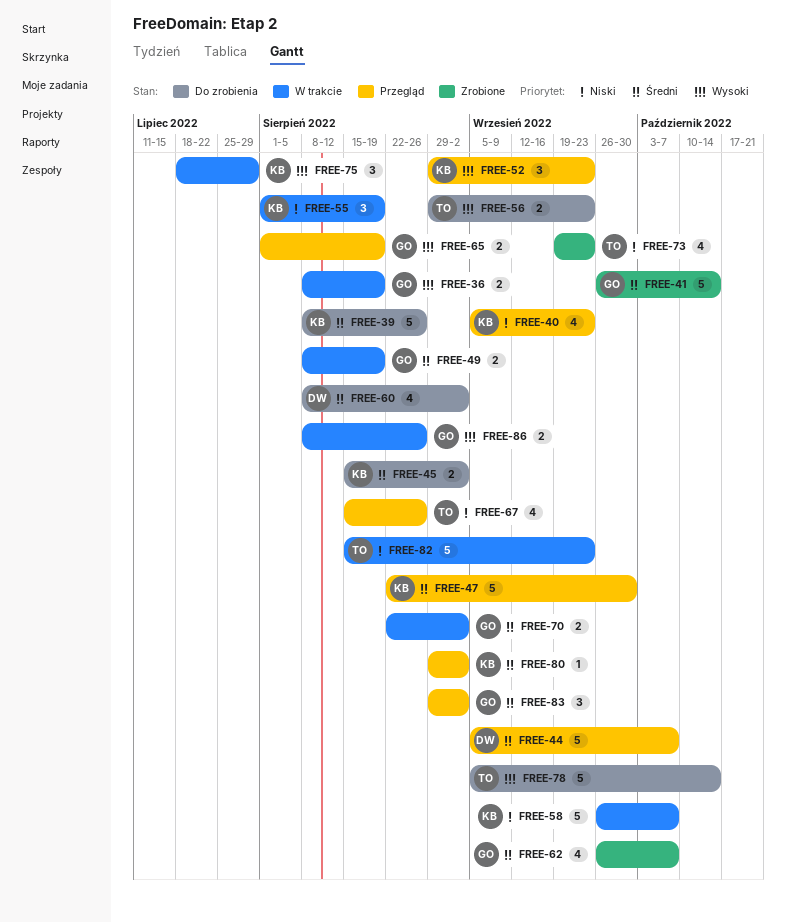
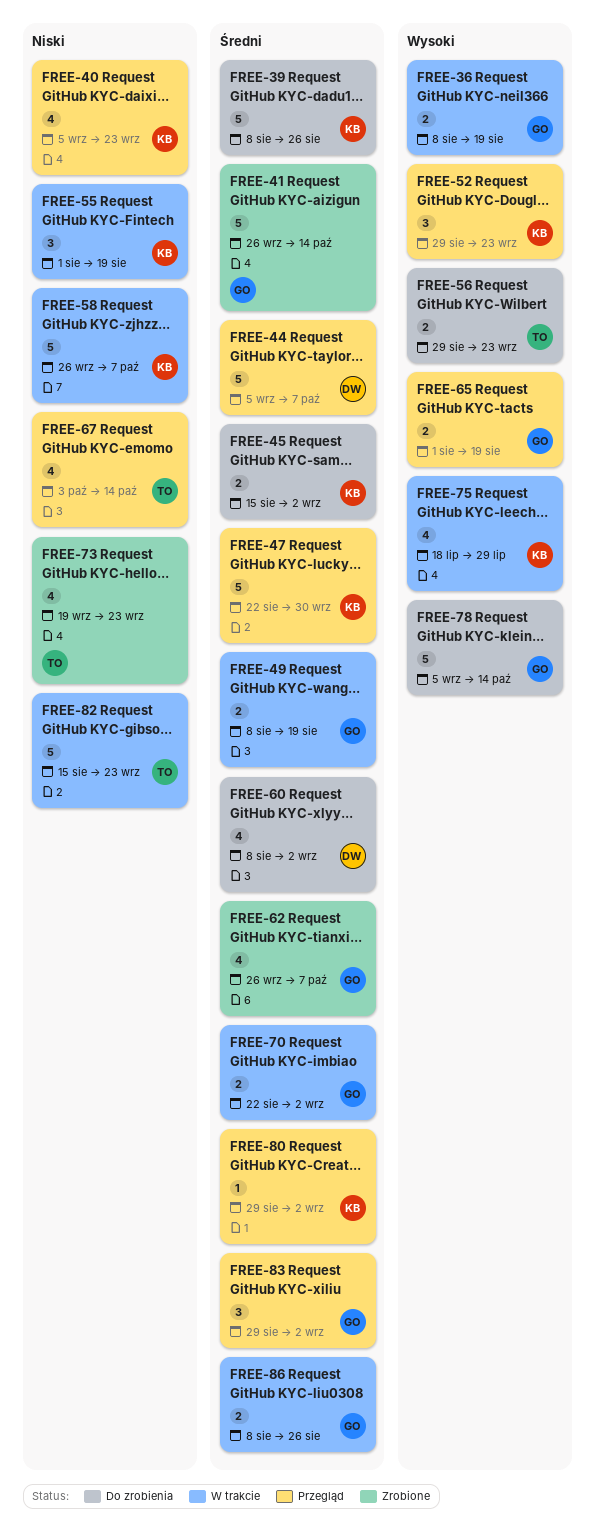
FREE-67, start: Aug 15 -> Oct 3
FREE-67, due: Aug 26 -> Oct 14
FREE-75, estimate: 3 -> 4
FREE-78, owner: TO -> GO
FREE-86, priority: Wysoki -> Średni

